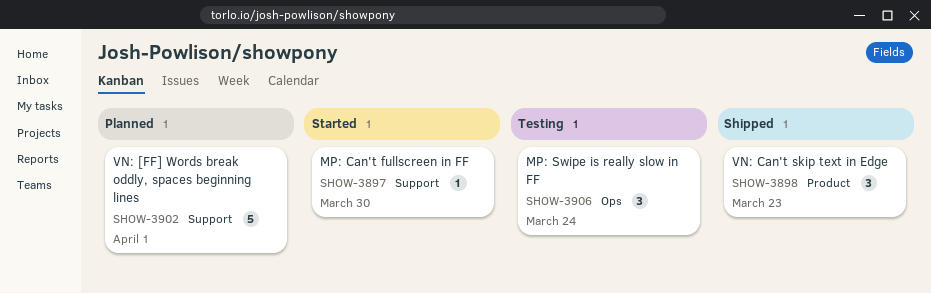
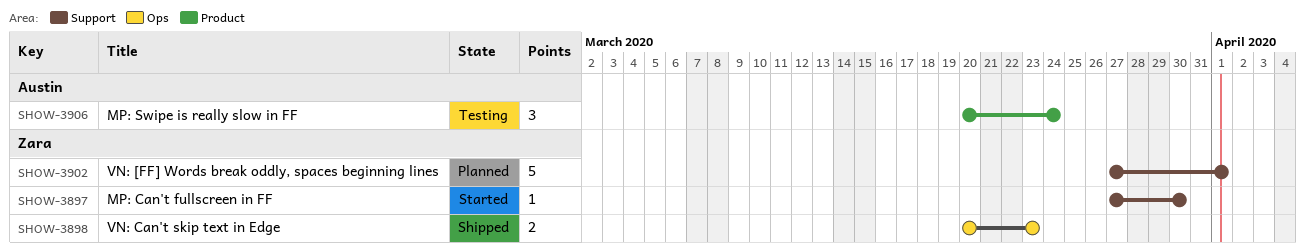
SHOW-3898, label: Product -> Ops
SHOW-3898, estimate: 3 -> 2
SHOW-3906, label: Ops -> Product

